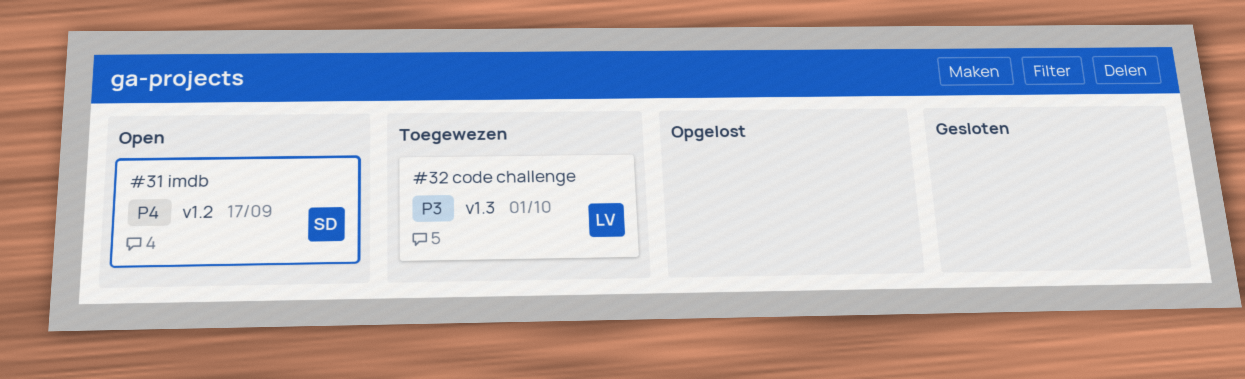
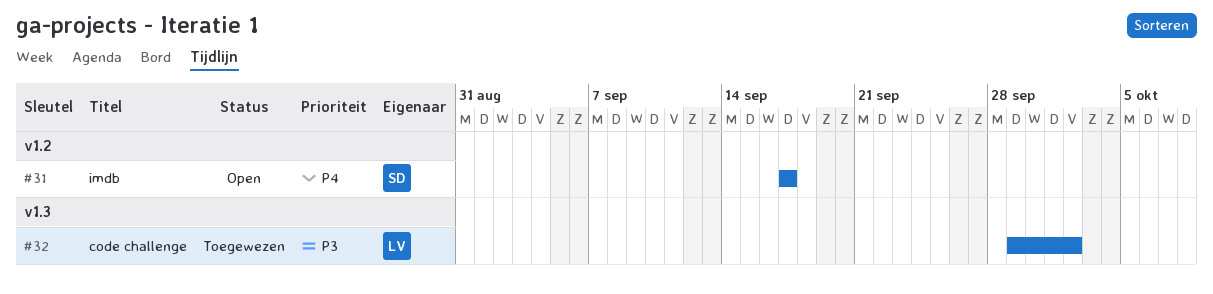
#32, due: Oct 1 -> Oct 2

